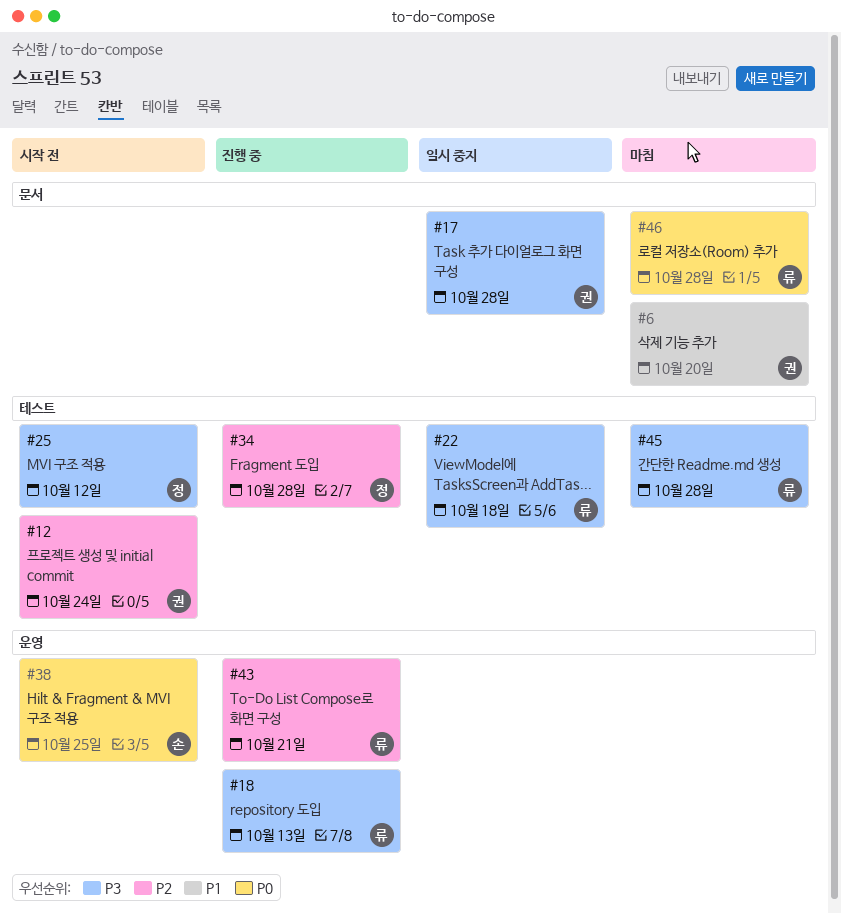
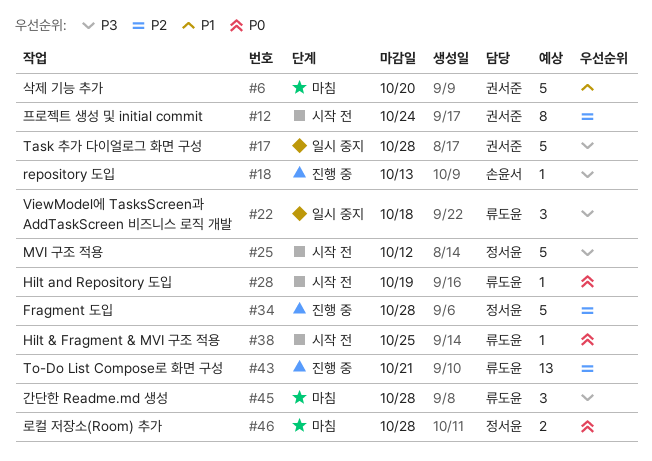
#18, owner: 류도윤 -> 손윤서
#28: none -> present
#38, owner: 손윤서 -> 류도윤
#46, owner: 류도윤 -> 정서윤

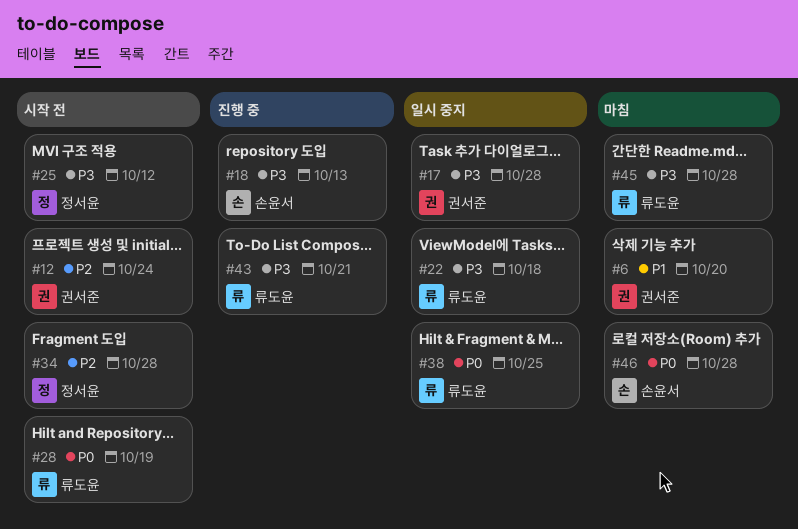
#34, status: 진행 중 -> 시작 전
#38, status: 시작 전 -> 일시 중지
#43, priority: P2 -> P3
#46, owner: 정서윤 -> 손윤서

